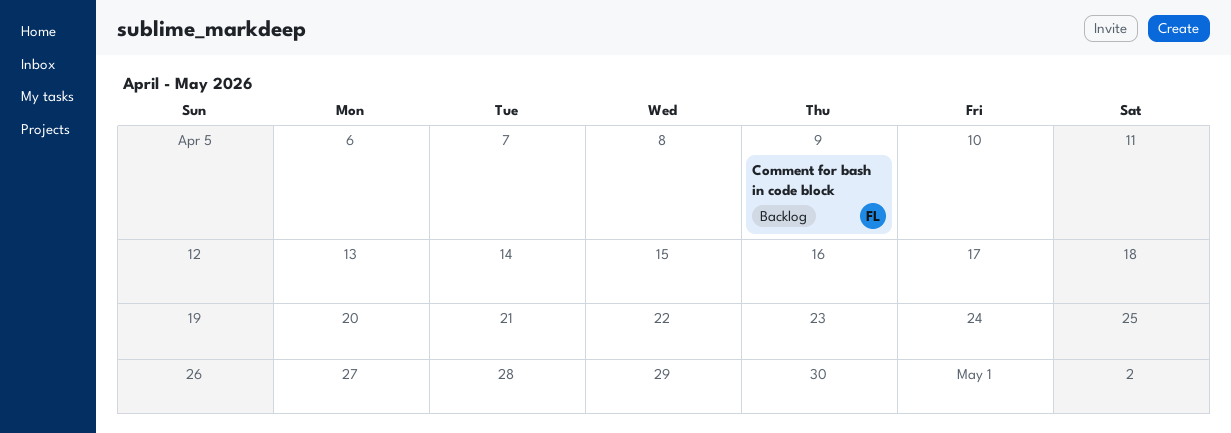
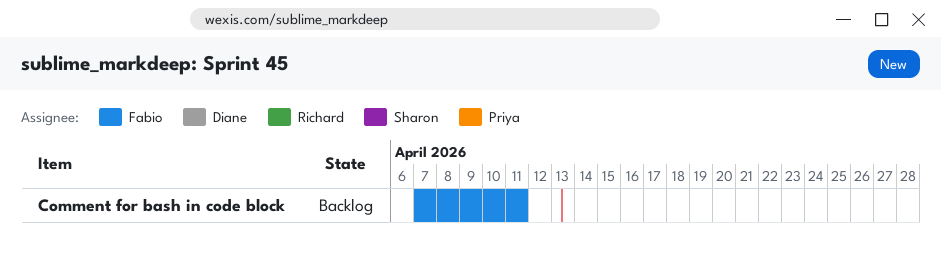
Comment for bash in code block, due: Apr 9 -> Apr 11

